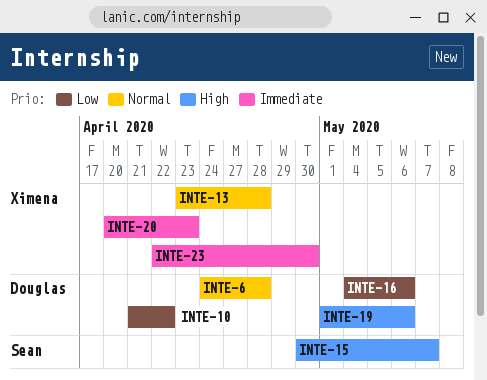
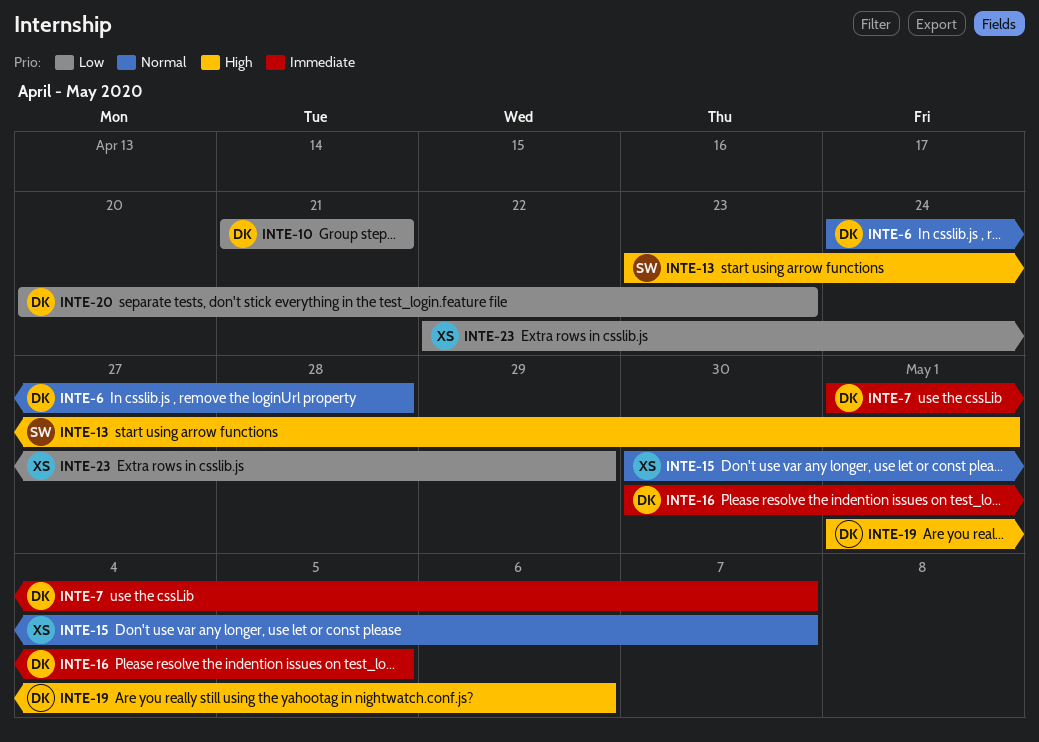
INTE-7: none -> present
INTE-10, due: Apr 22 -> Apr 21
INTE-13, owner: Ximena -> Sean
INTE-13, priority: Normal -> High
INTE-13, due: Apr 28 -> May 1
INTE-15, owner: Sean -> Ximena
INTE-15, priority: High -> Normal
INTE-16, priority: Low -> Immediate
INTE-16, start: May 4 -> Apr 30
INTE-16, due: May 6 -> May 5
INTE-20, owner: Ximena -> Douglas
INTE-20, priority: Immediate -> Low
INTE-23, priority: Immediate -> Low
INTE-23, due: Apr 30 -> Apr 29

